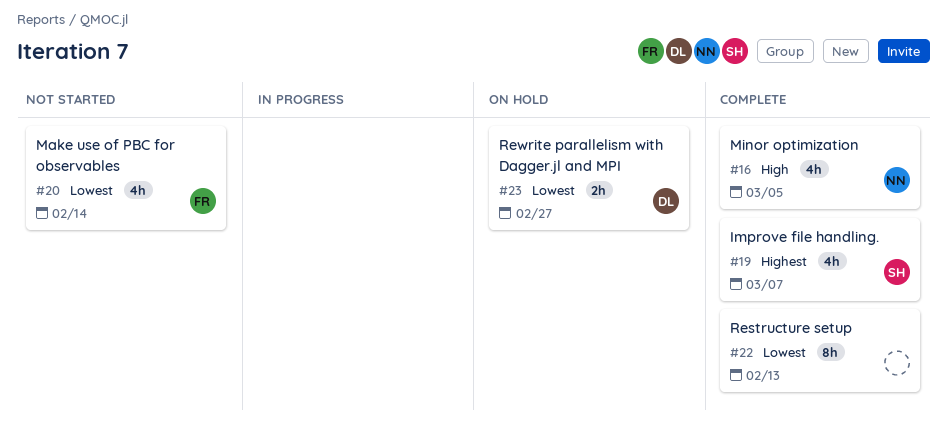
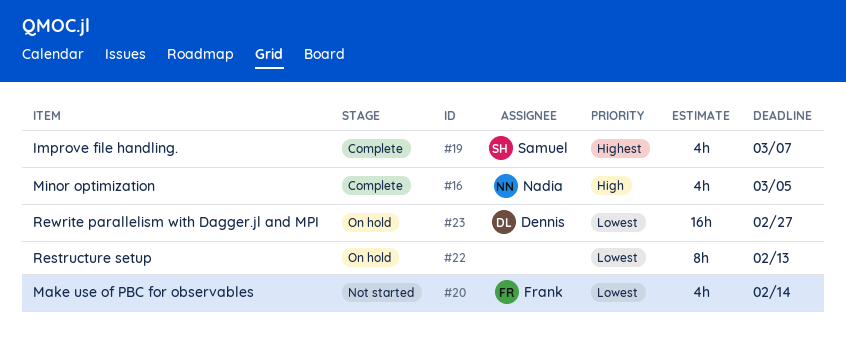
#22, status: Complete -> On hold
#23, estimate: 2h -> 16h

